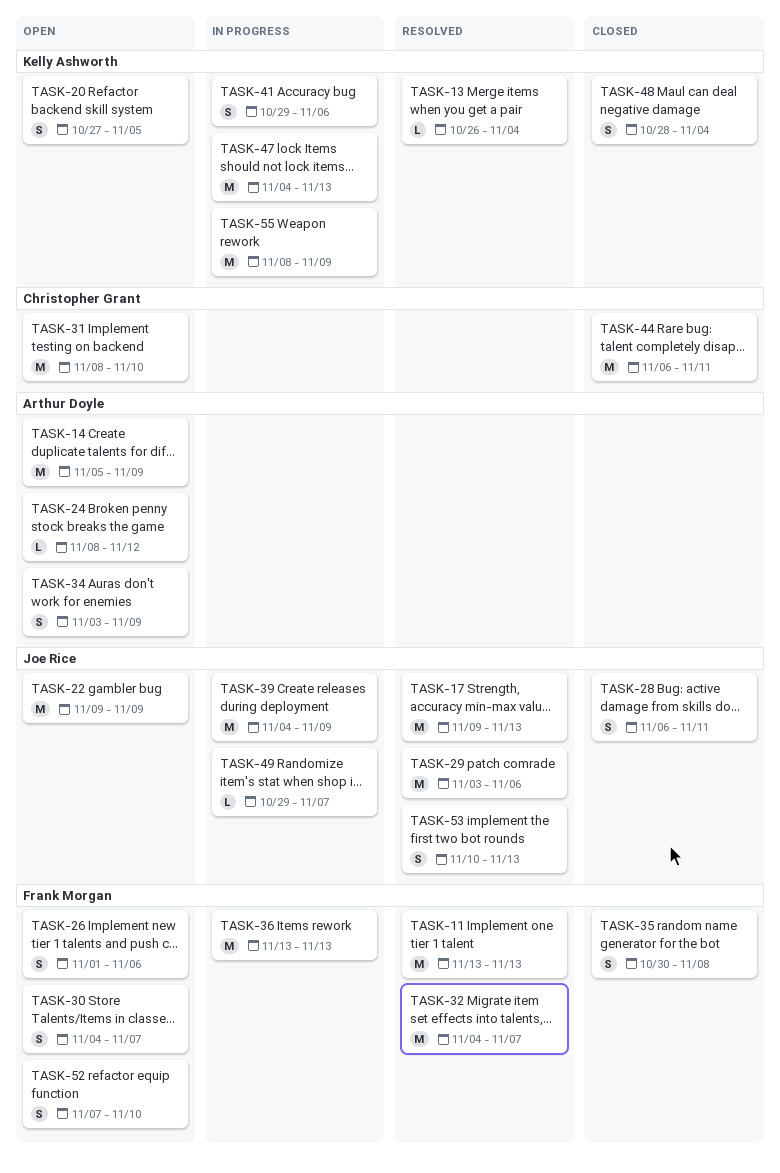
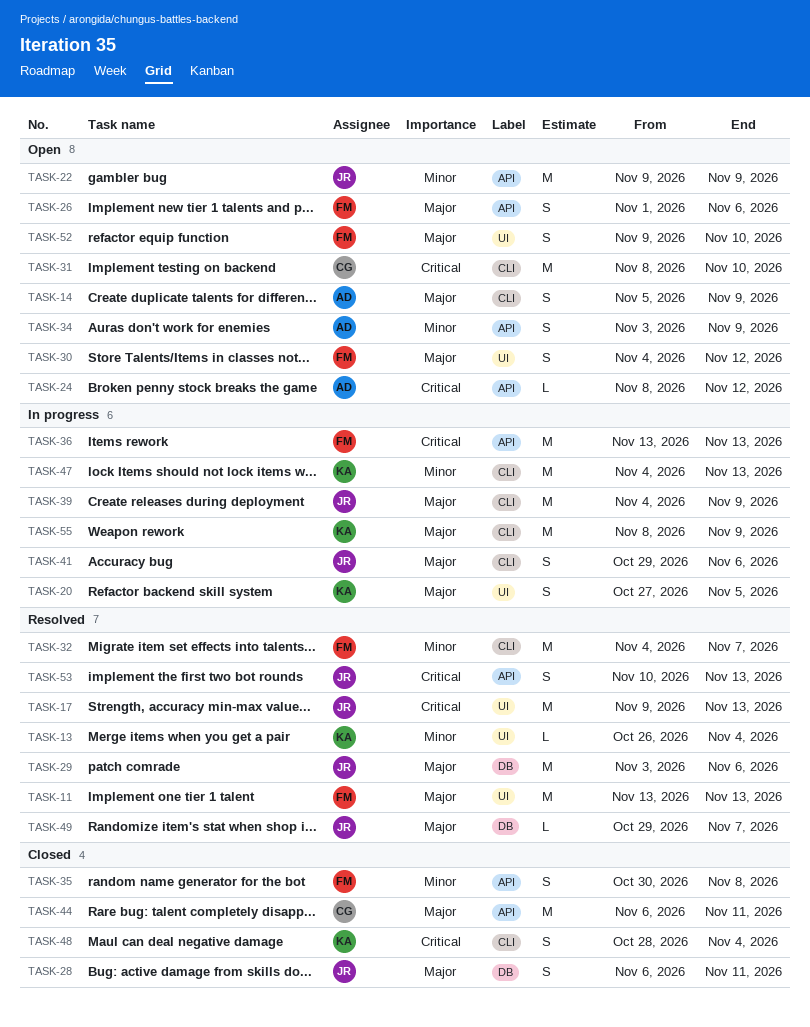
TASK-14, estimate: M -> S
TASK-20, status: Open -> In progress
TASK-30, due: Nov 7 -> Nov 12
TASK-41, owner: Kelly Ashworth -> Joe Rice
TASK-49, status: In progress -> Resolved
TASK-52, start: Nov 7 -> Nov 9

